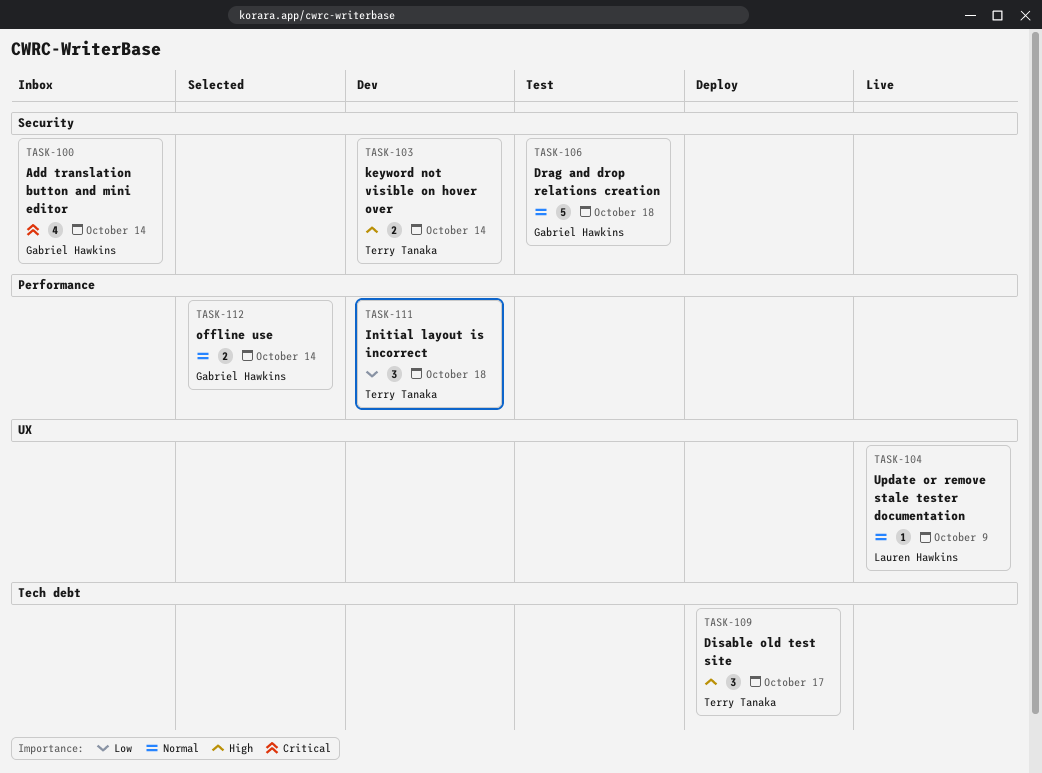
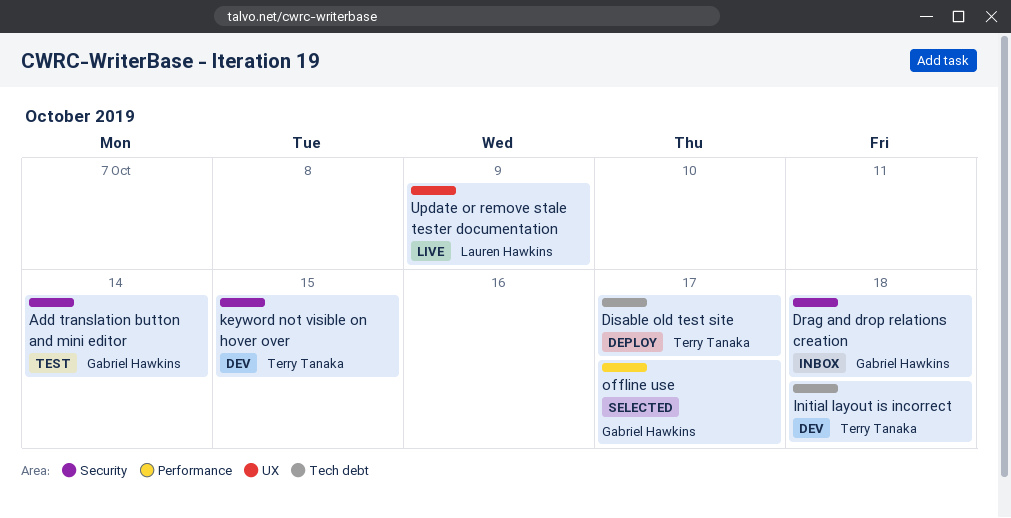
Add translation button and mini editor, status: Inbox -> Test
Drag and drop relations creation, status: Test -> Inbox
Initial layout is incorrect, label: Performance -> Tech debt
keyword not visible on hover over, due: Oct 14 -> Oct 15
offline use, due: Oct 14 -> Oct 17

